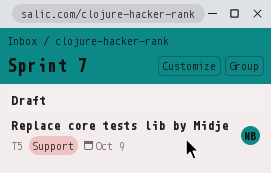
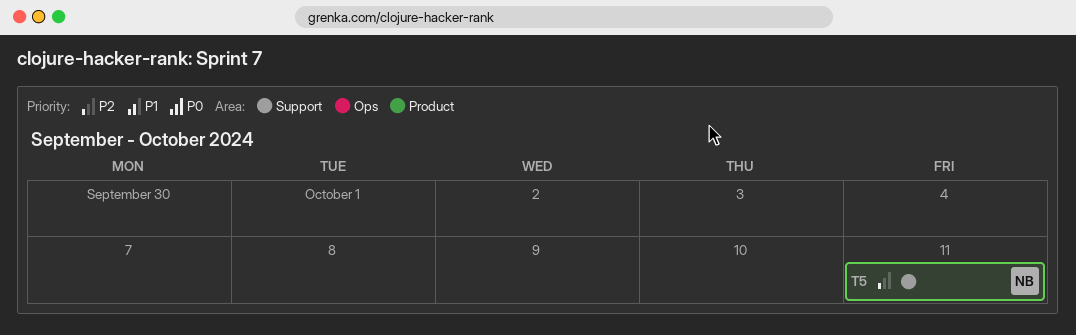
T5, due: Oct 9 -> Oct 11

